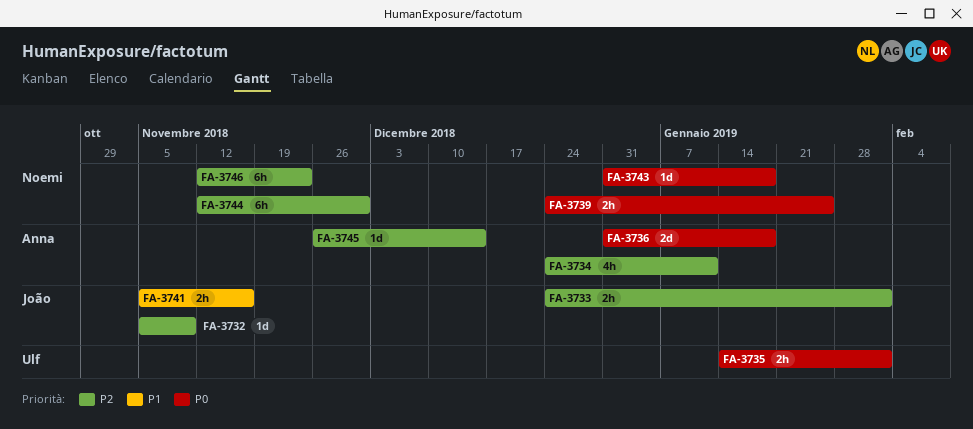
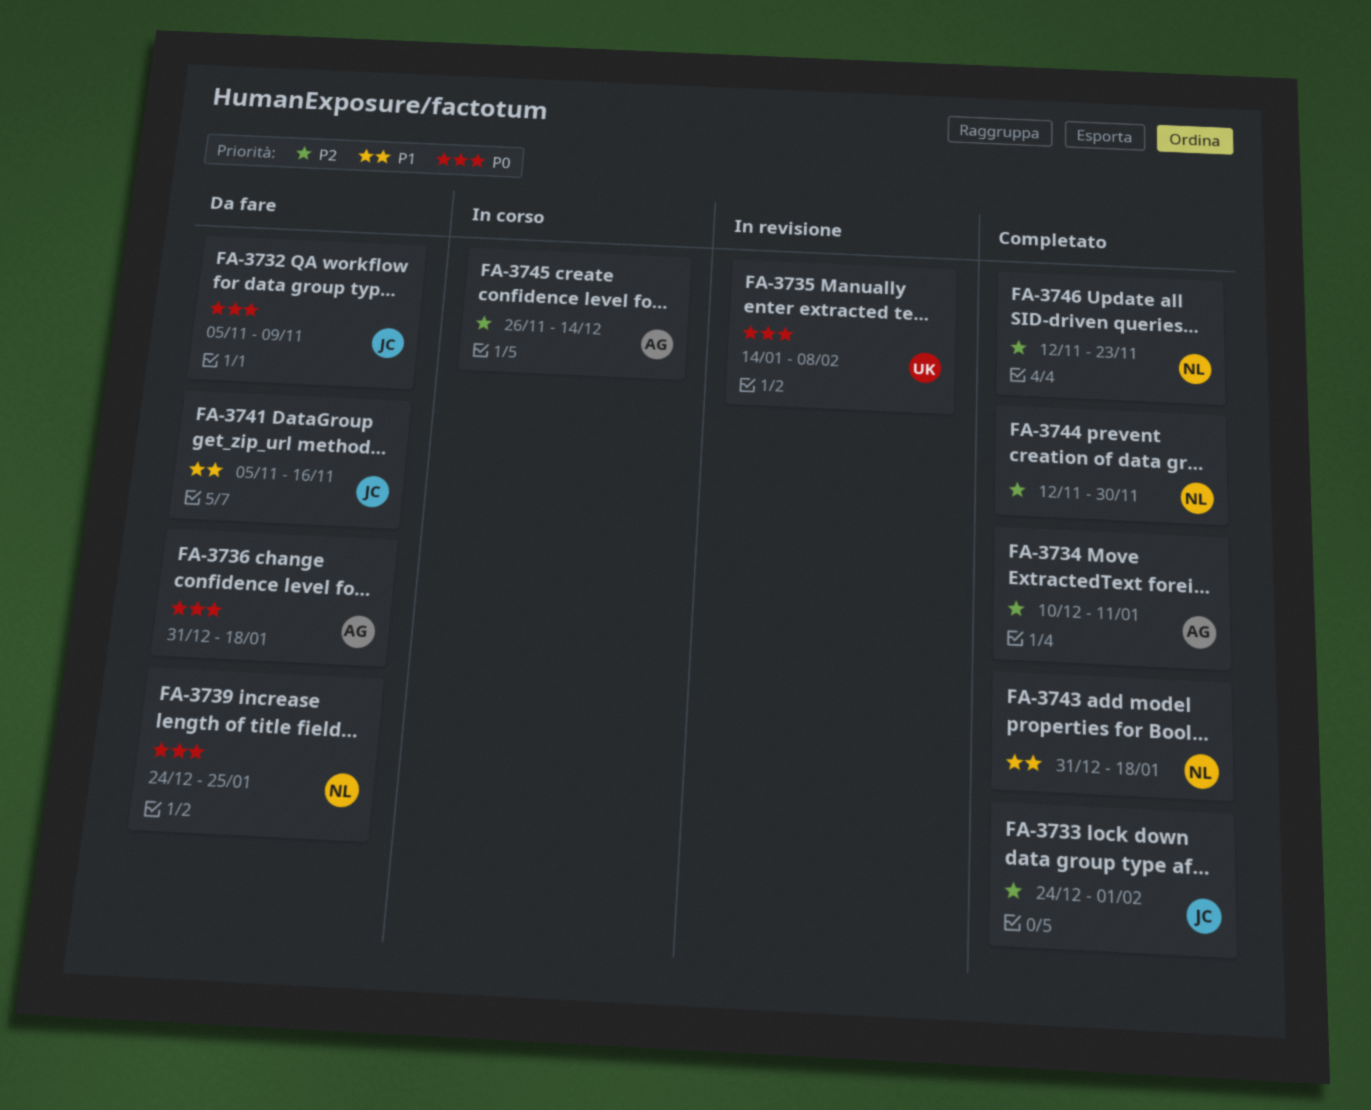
FA-3732, priority: P2 -> P0
FA-3734, start: Dec 24 -> Dec 10
FA-3735, due: Feb 1 -> Feb 8
FA-3743, priority: P0 -> P1

